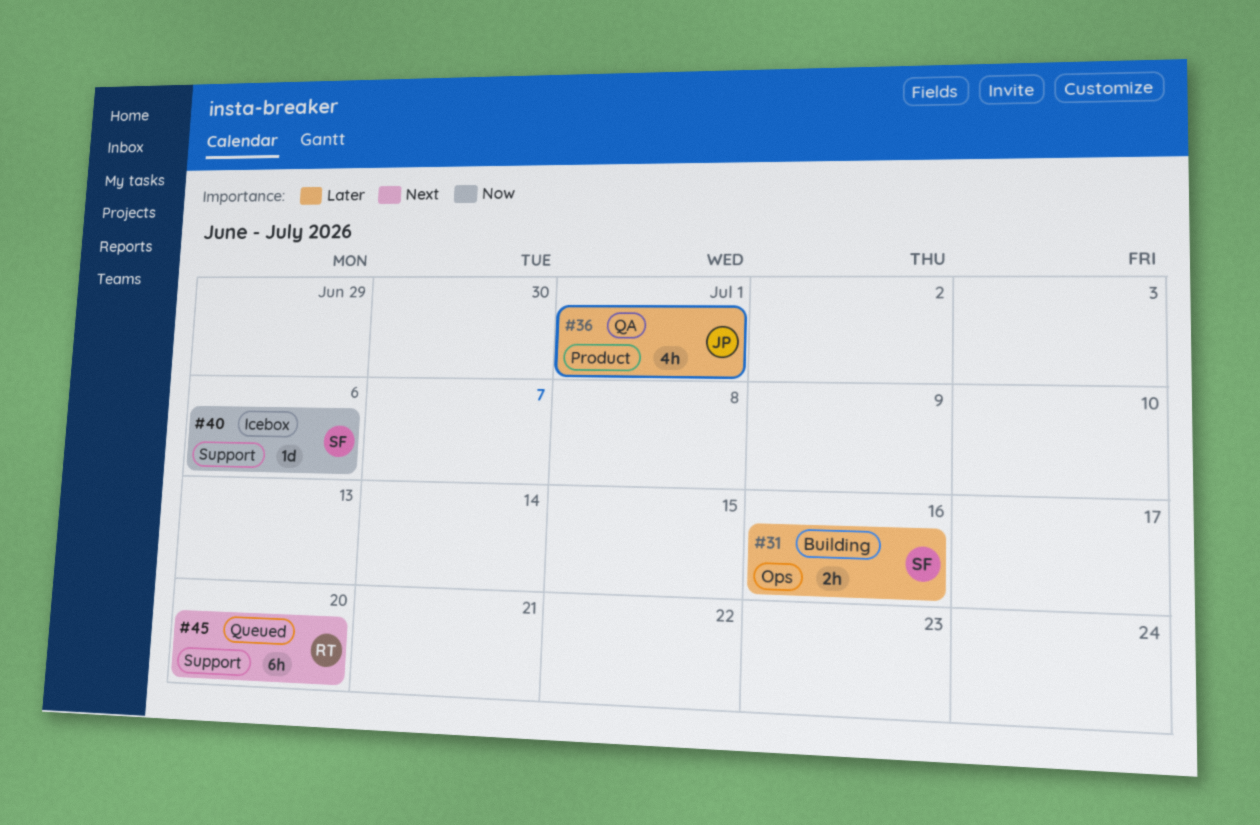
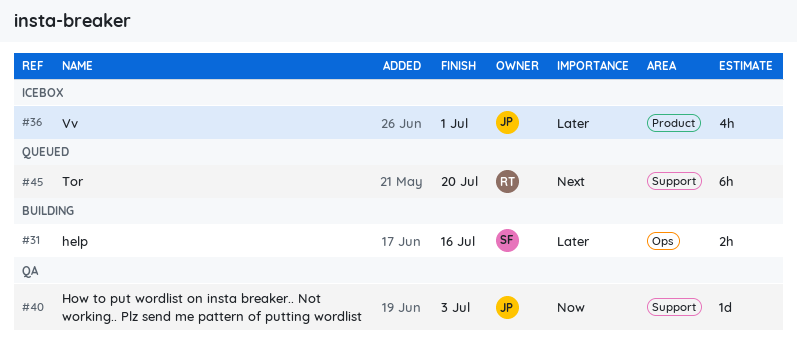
#36, status: QA -> Icebox
#40, status: Icebox -> QA
#40, owner: SF -> JP
#40, due: Jul 6 -> Jul 3

